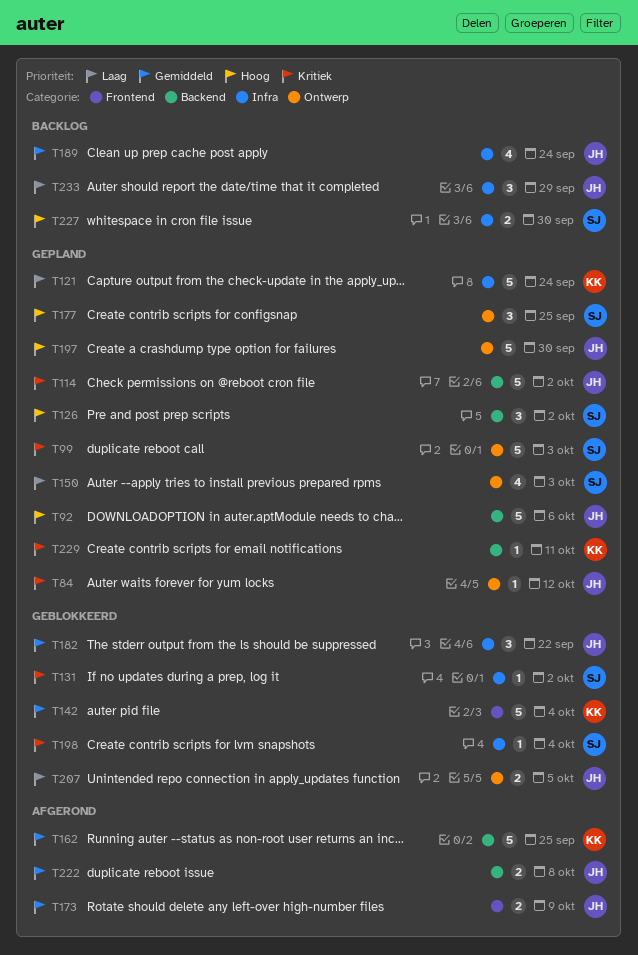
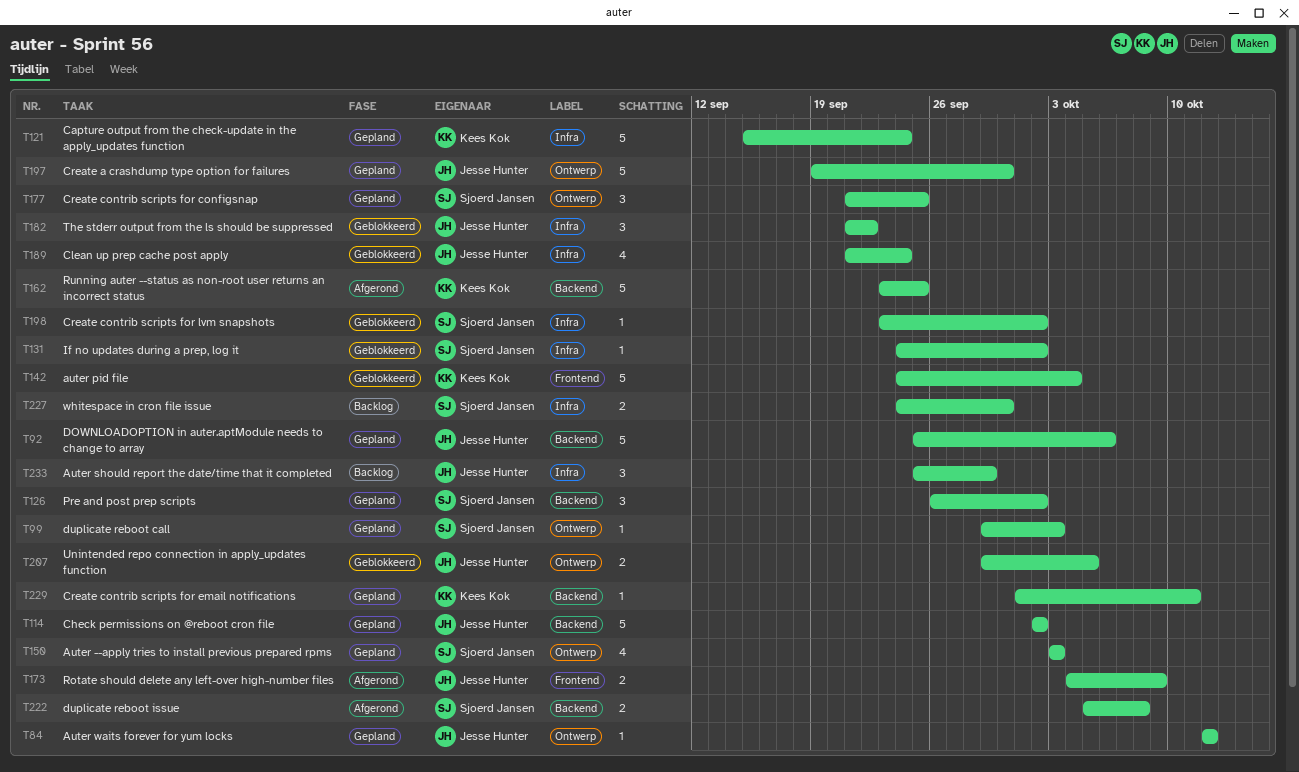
T99, estimate: 5 -> 1
T189, status: Backlog -> Geblokkeerd
T198, due: Oct 4 -> Oct 2
T222, owner: Jesse Hunter -> Sjoerd Jansen

